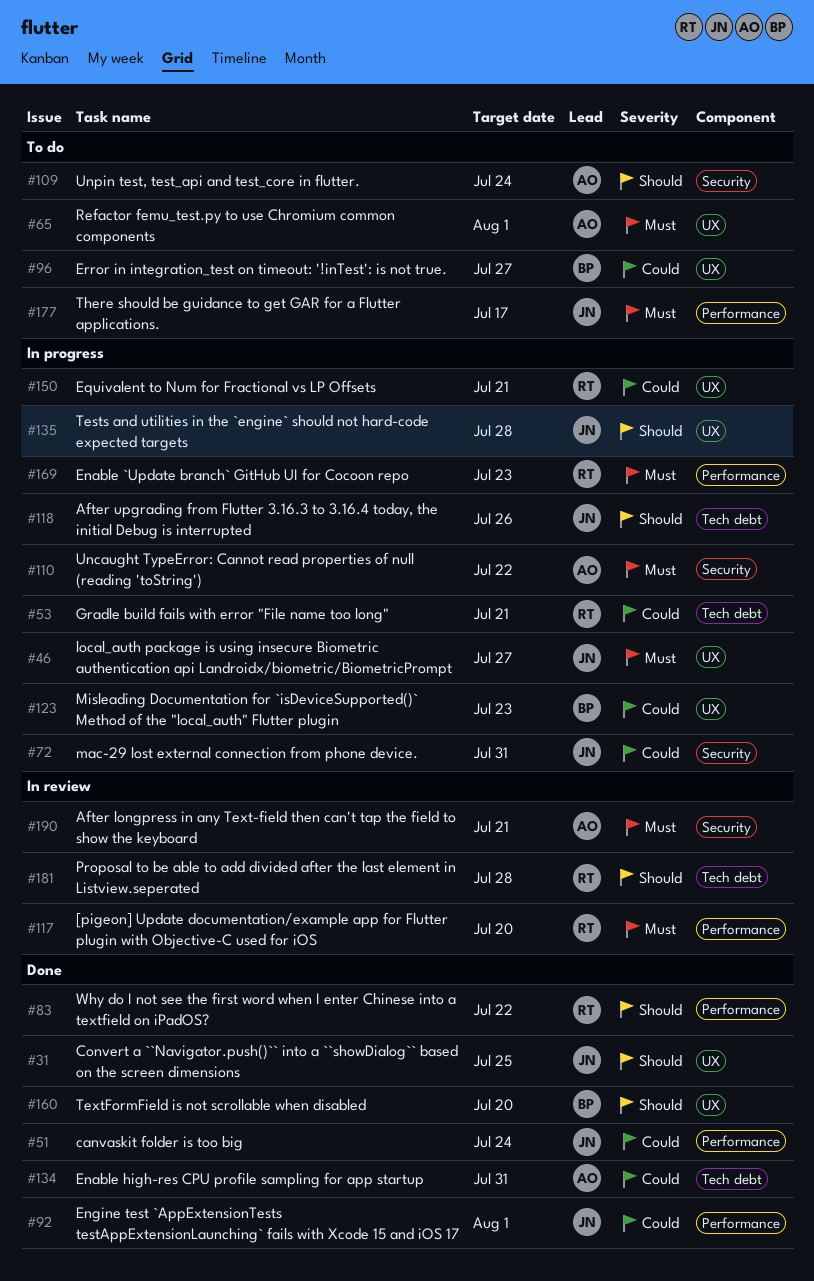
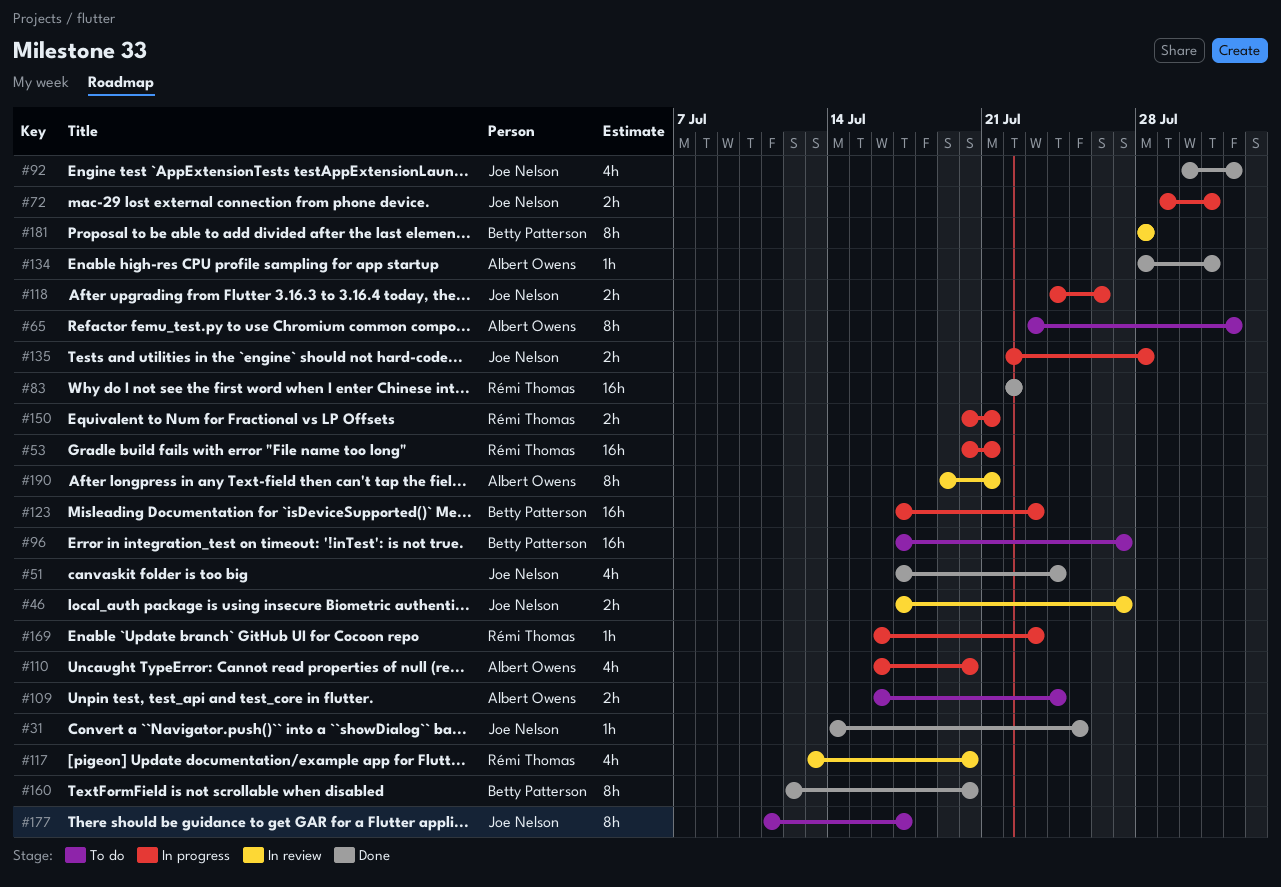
#46, status: In progress -> In review
#110, due: Jul 22 -> Jul 20
#181, owner: Rémi Thomas -> Betty Patterson

